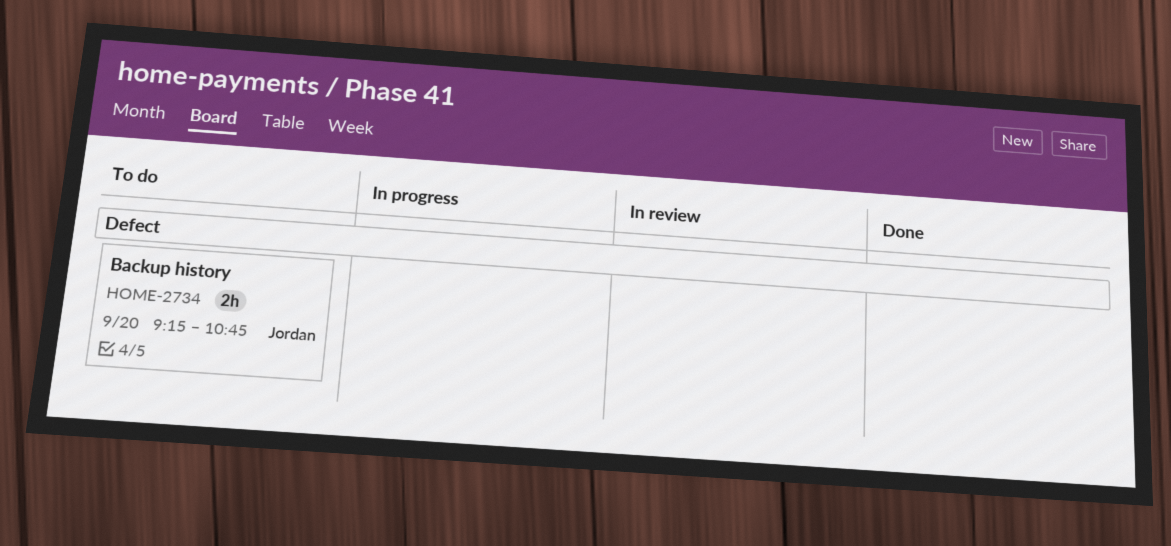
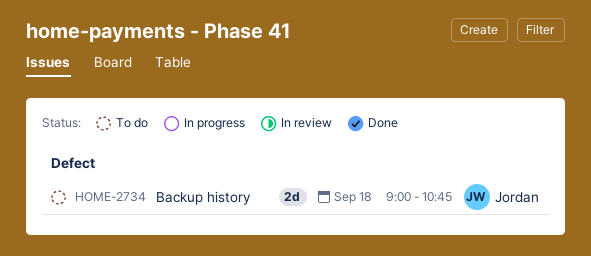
HOME-2734, estimate: 2h -> 2d
HOME-2734, day: Sep 20 -> Sep 18
HOME-2734, begins: 09:15 -> 09:00

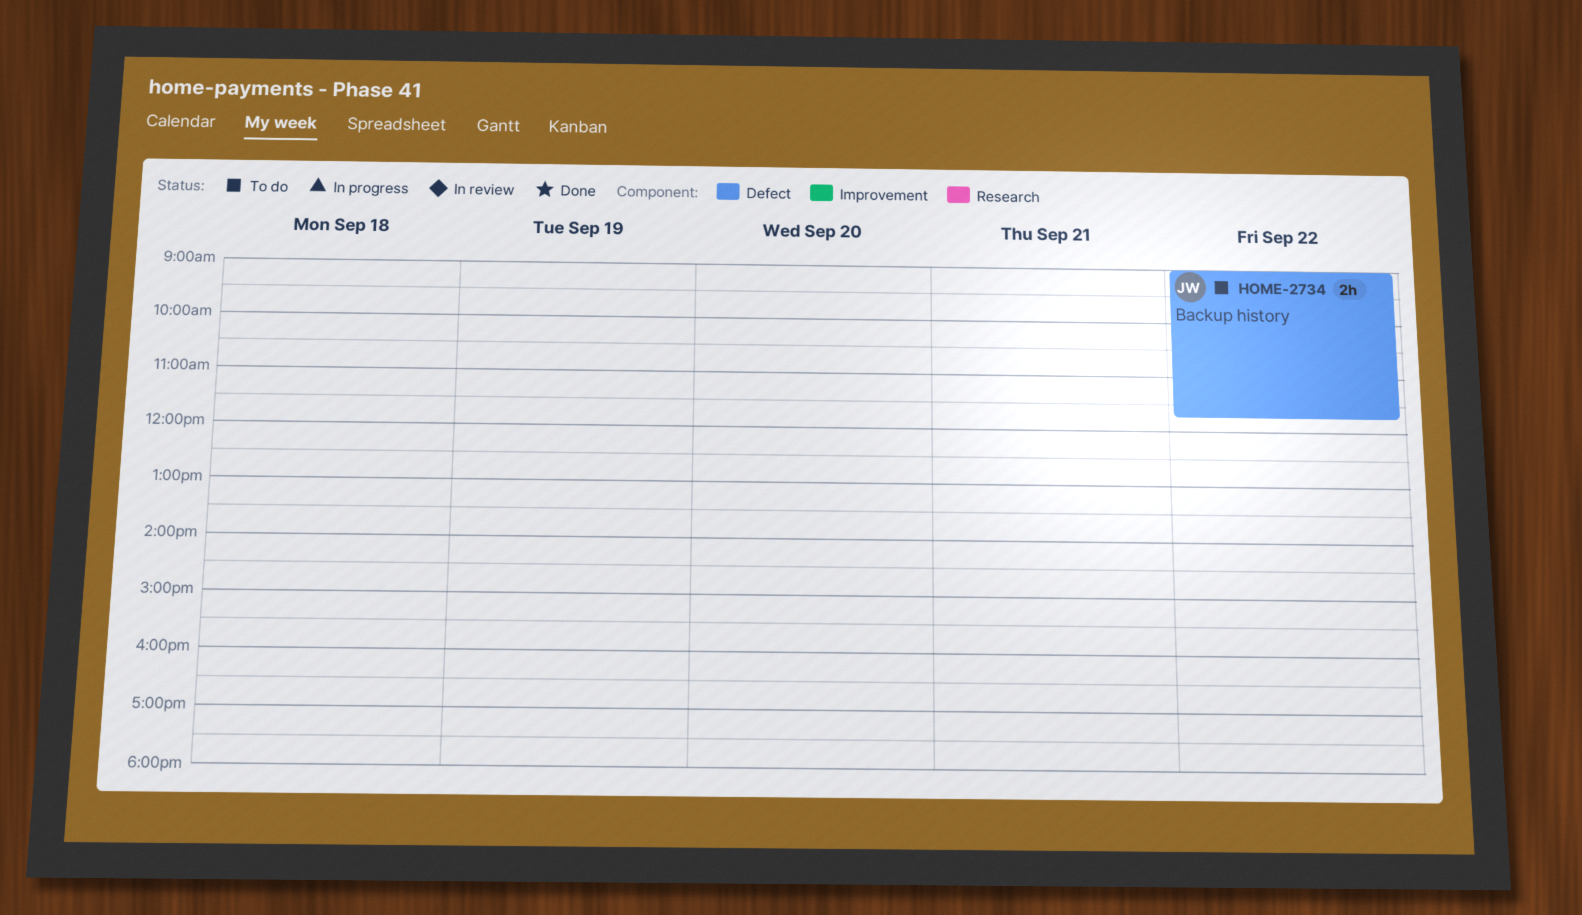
HOME-2734, estimate: 2d -> 2h
HOME-2734, day: Sep 18 -> Sep 22
HOME-2734, ends: 10:45 -> 11:45

